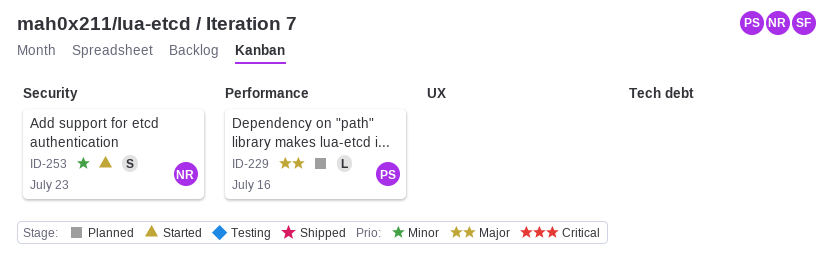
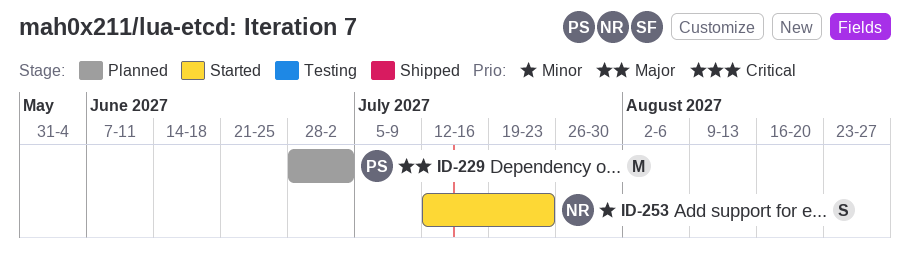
ID-229, estimate: L -> M
ID-229, due: Jul 16 -> Jul 2

